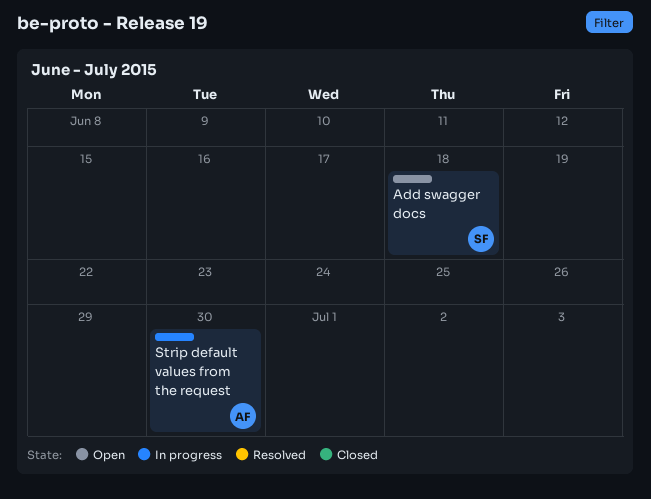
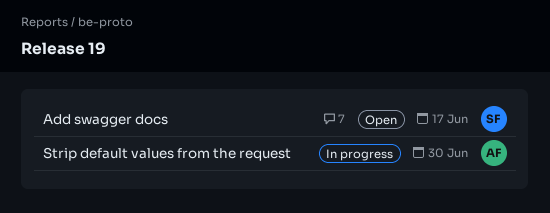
Add swagger docs, due: Jun 18 -> Jun 17

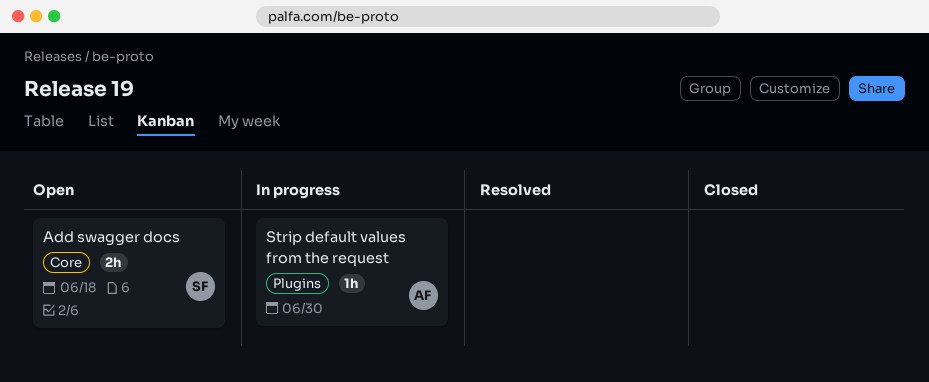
Add swagger docs, due: Jun 17 -> Jun 18

